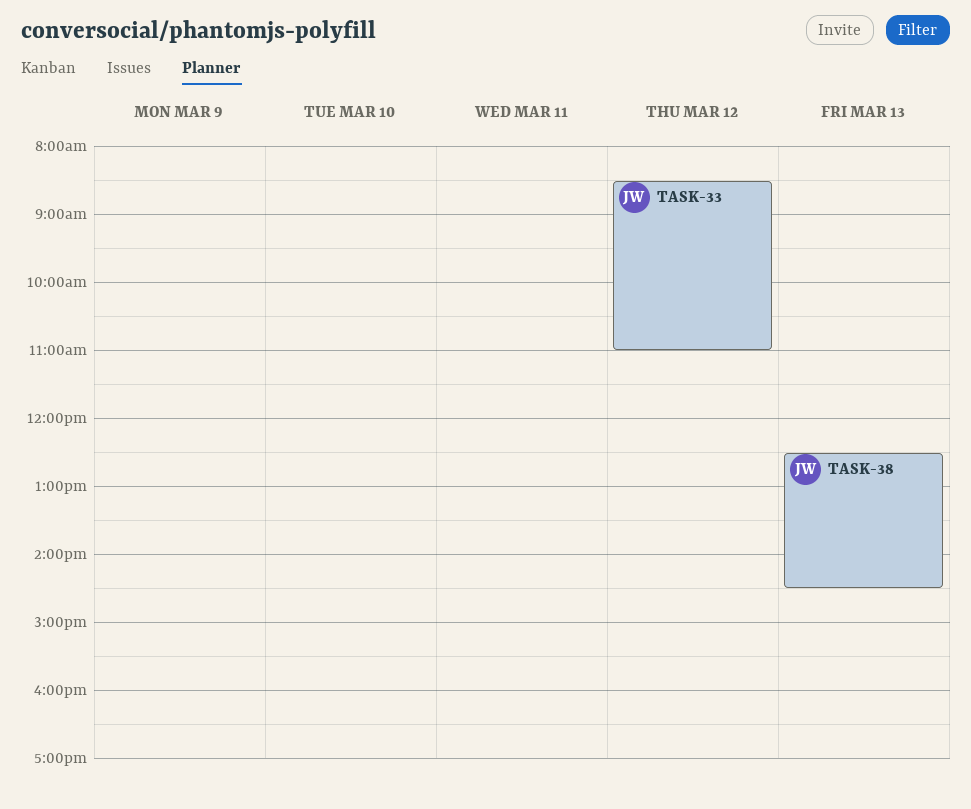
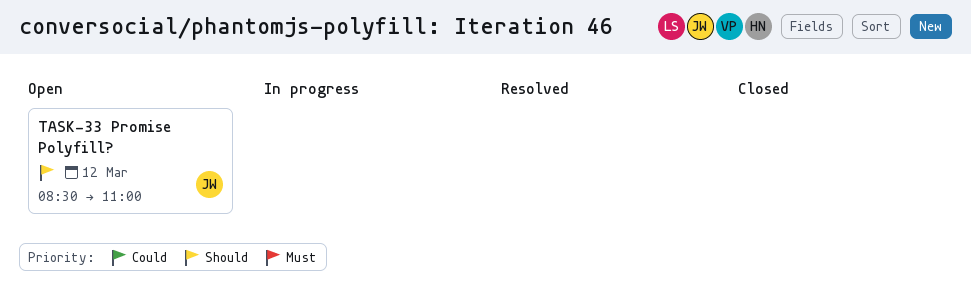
TASK-38: present -> none

